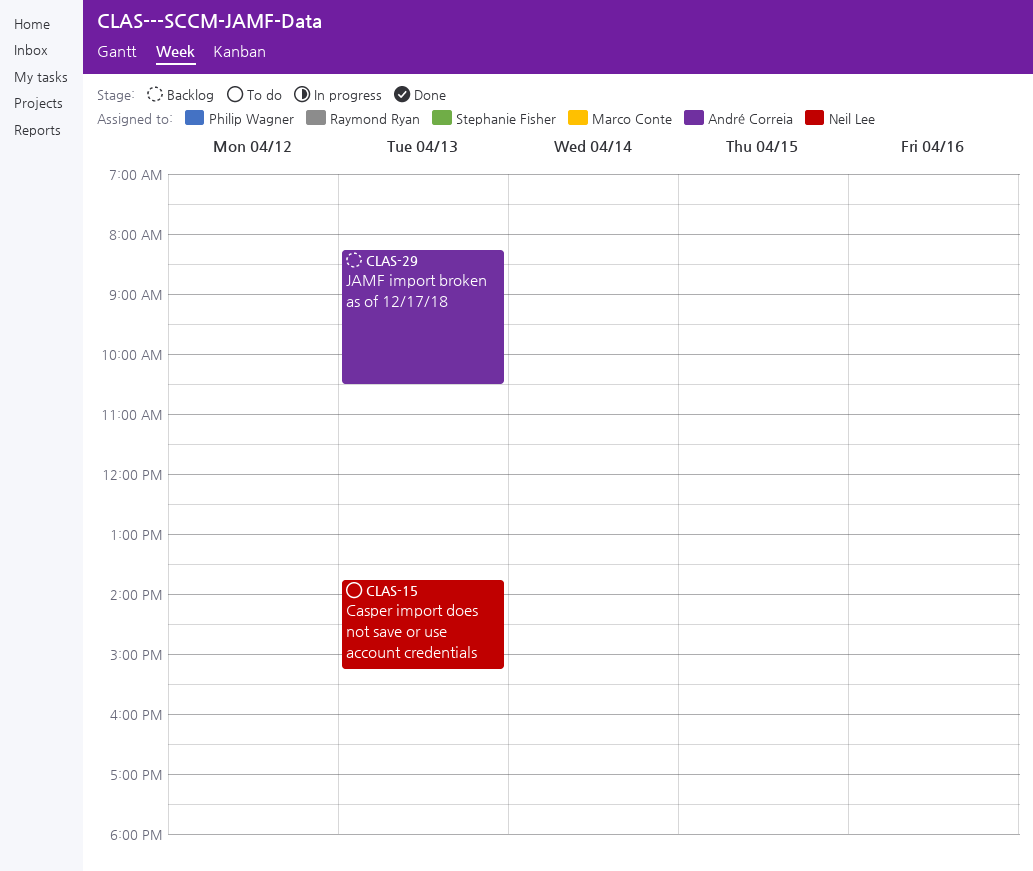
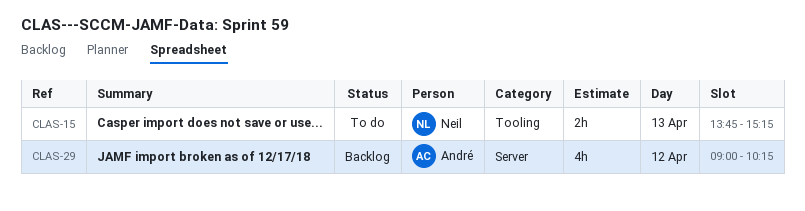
CLAS-29, day: Apr 13 -> Apr 12
CLAS-29, begins: 08:15 -> 09:00
CLAS-29, ends: 10:30 -> 10:15

